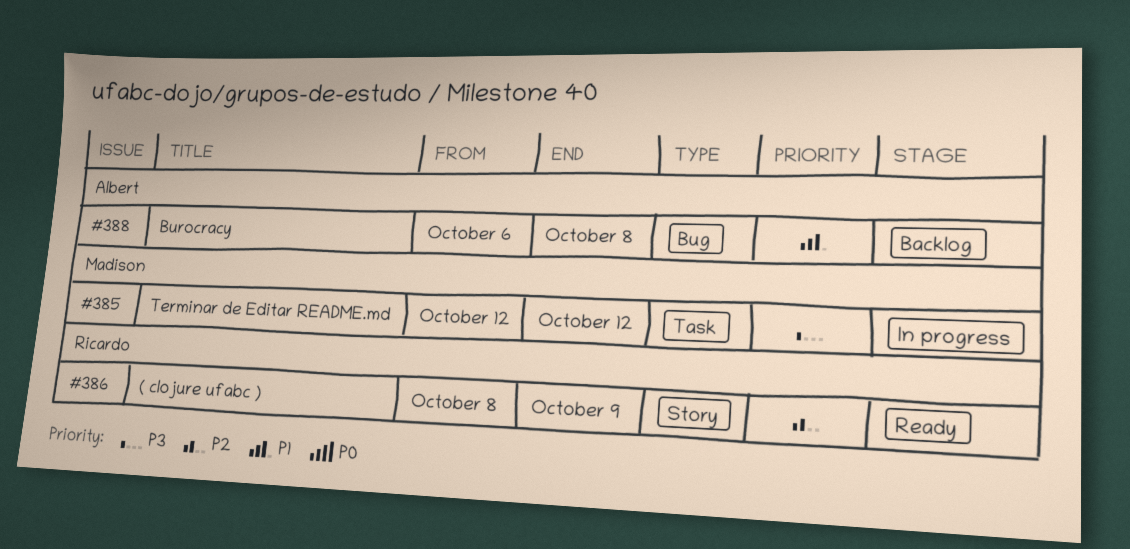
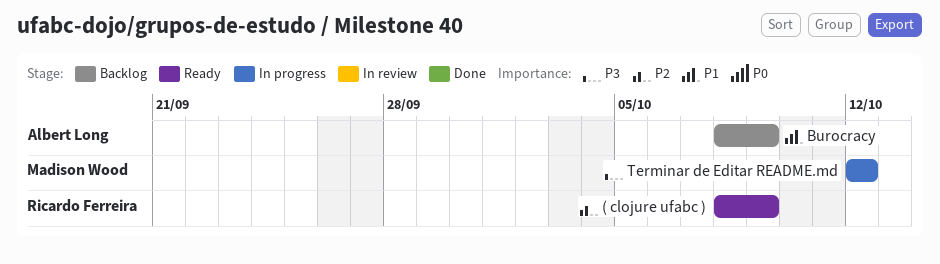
Burocracy, start: Oct 6 -> Oct 8
Burocracy, due: Oct 8 -> Oct 9

